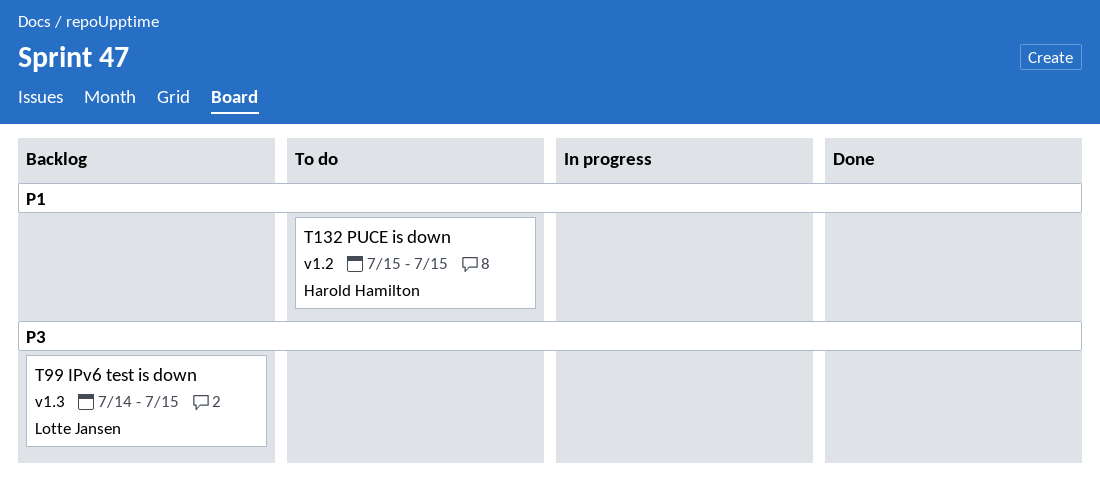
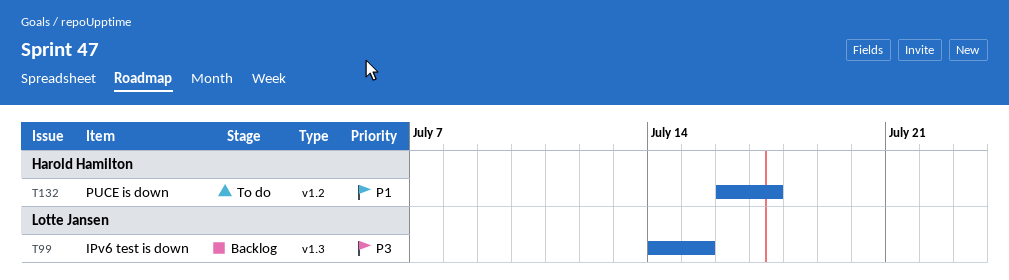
T132, start: Jul 15 -> Jul 16
T132, due: Jul 15 -> Jul 17

